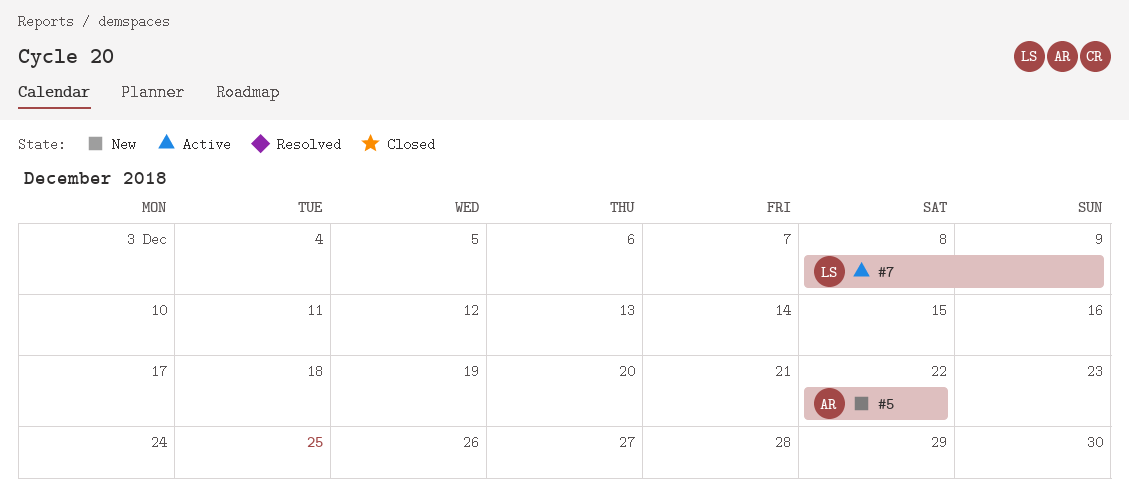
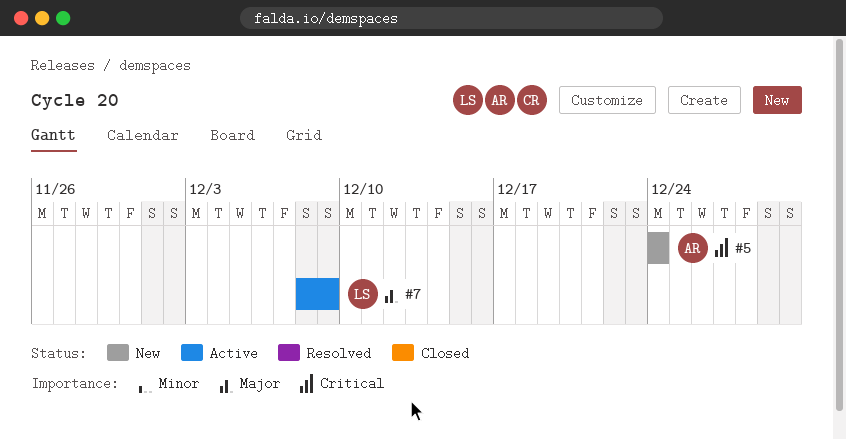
#5, start: Dec 22 -> Dec 24
#5, due: Dec 22 -> Dec 24

